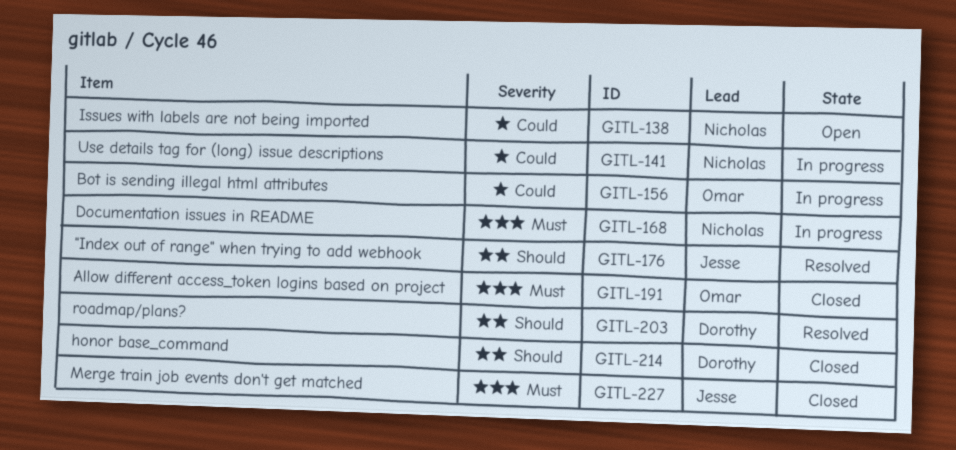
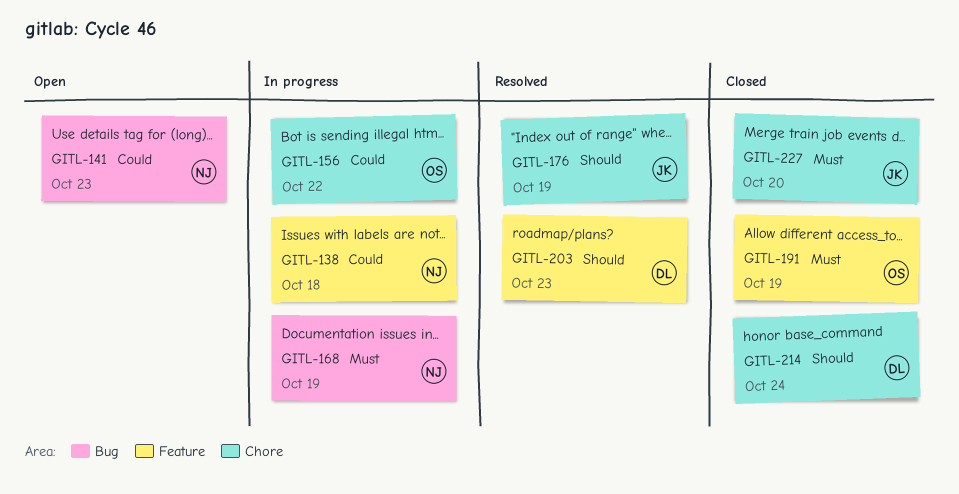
GITL-138, status: Open -> In progress
GITL-141, status: In progress -> Open

